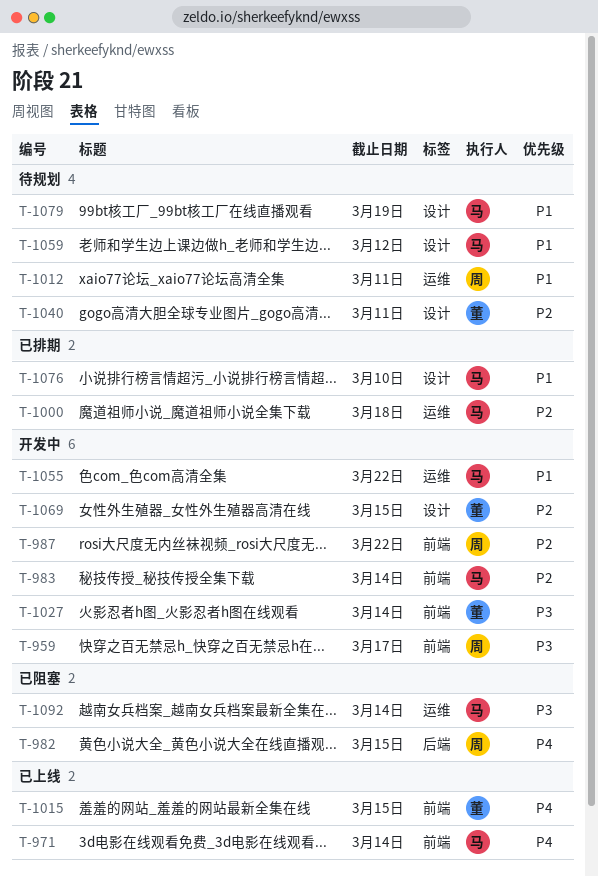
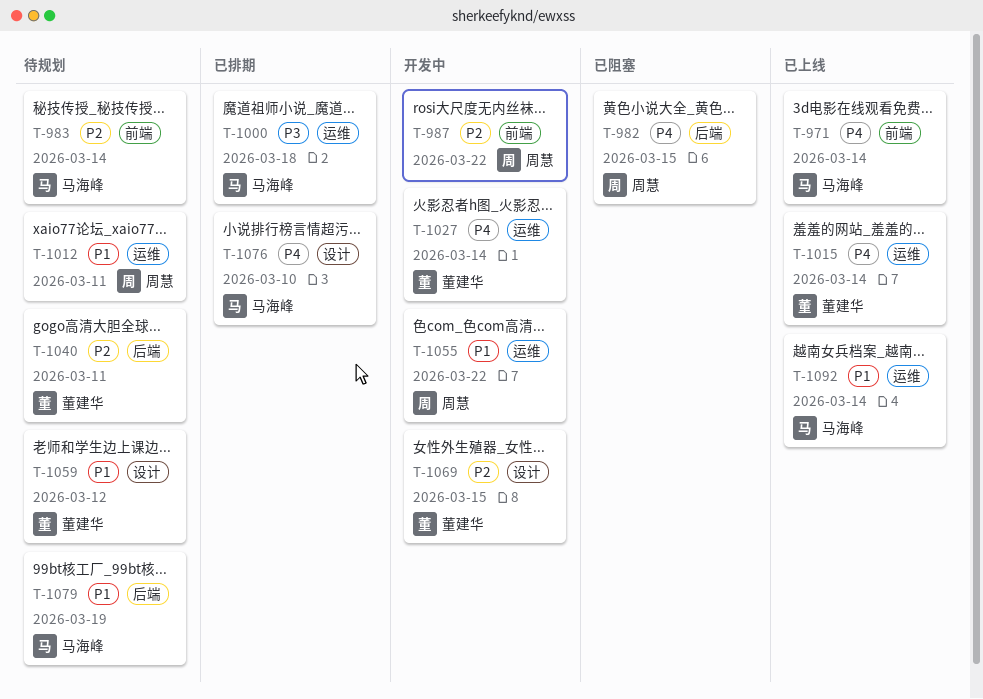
T-959: present -> none
T-983, status: 开发中 -> 待规划
T-1000, priority: P2 -> P3
T-1015, label: 前端 -> 运维
T-1015, due: Mar 15 -> Mar 14
T-1027, priority: P3 -> P4
T-1027, label: 前端 -> 运维
T-1040, label: 设计 -> 后端
T-1055, owner: 马海峰 -> 周慧
T-1059, owner: 马海峰 -> 董建华
T-1076, priority: P1 -> P4
T-1079, label: 设计 -> 后端
T-1092, status: 已阻塞 -> 已上线
T-1092, priority: P3 -> P1

